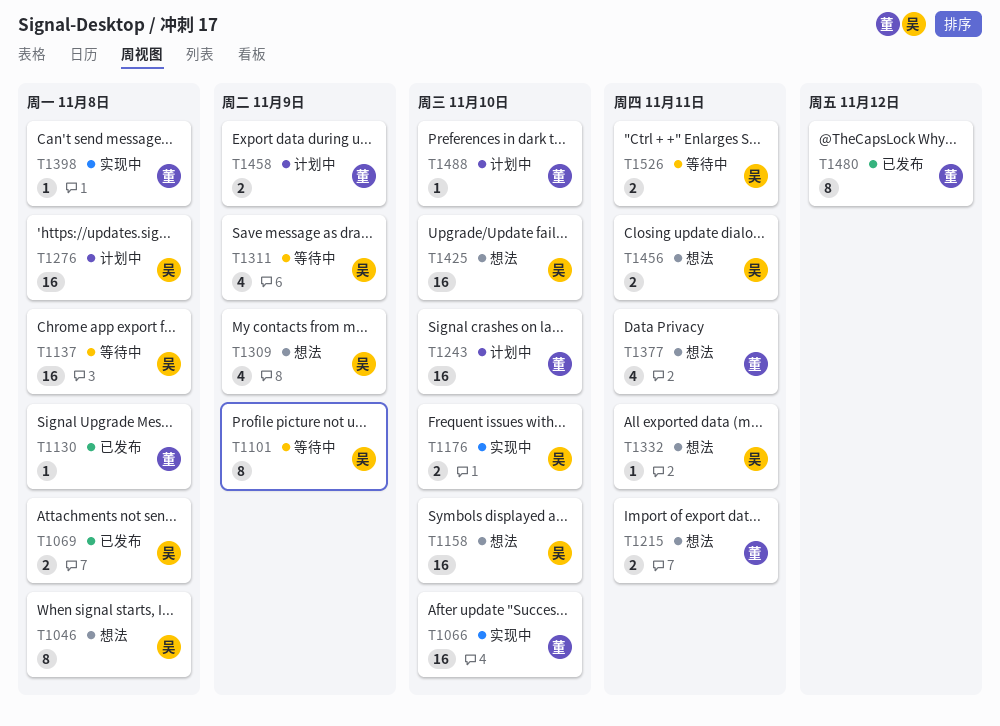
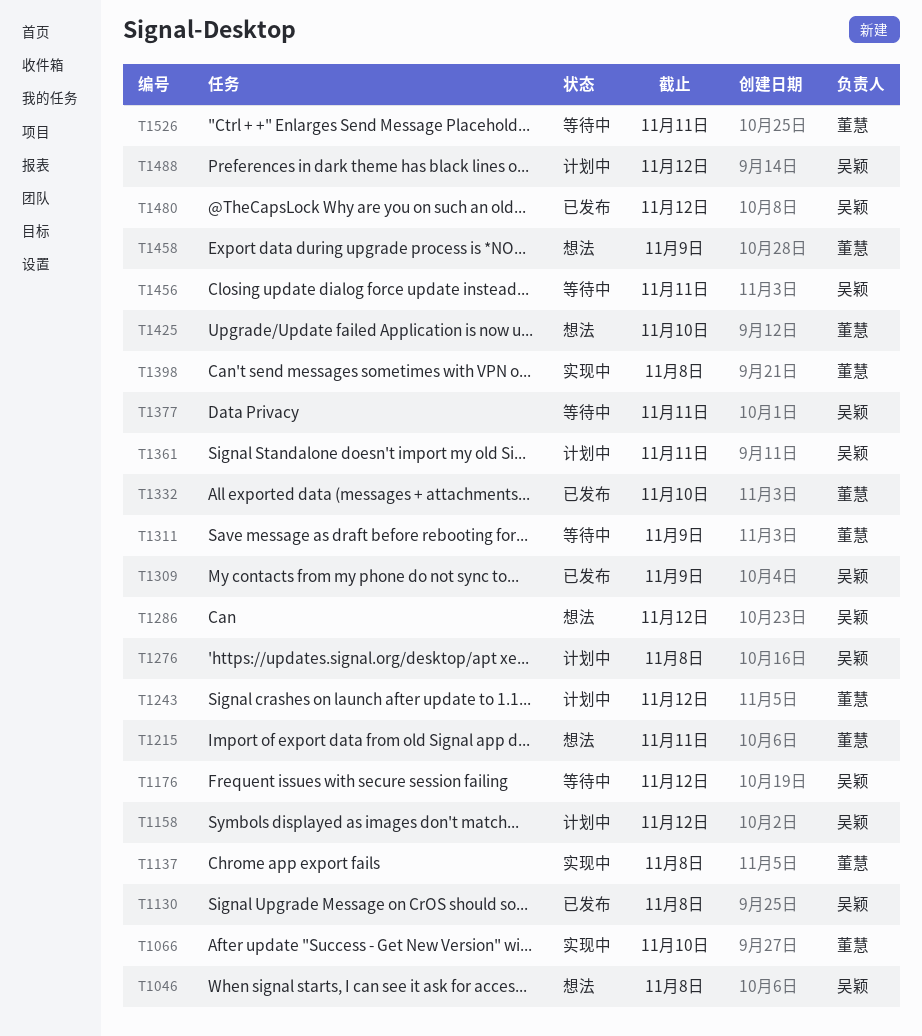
T1069: present -> none
T1101: present -> none
T1130, owner: 董慧 -> 吴颖
T1137, status: 等待中 -> 实现中
T1137, owner: 吴颖 -> 董慧
T1158, status: 想法 -> 计划中
T1158, due: Nov 10 -> Nov 12
T1176, status: 实现中 -> 等待中
T1176, due: Nov 10 -> Nov 12
T1243, due: Nov 10 -> Nov 12
T1286: none -> present
T1309, status: 想法 -> 已发布
T1311, owner: 吴颖 -> 董慧
T1332, status: 想法 -> 已发布
T1332, owner: 吴颖 -> 董慧
T1332, due: Nov 11 -> Nov 10
T1361: none -> present
T1377, status: 想法 -> 等待中
T1377, owner: 董慧 -> 吴颖
T1425, owner: 吴颖 -> 董慧
T1456, status: 想法 -> 等待中
T1458, status: 计划中 -> 想法
T1480, owner: 董慧 -> 吴颖
T1488, owner: 董慧 -> 吴颖
T1488, due: Nov 10 -> Nov 12
T1526, owner: 吴颖 -> 董慧

